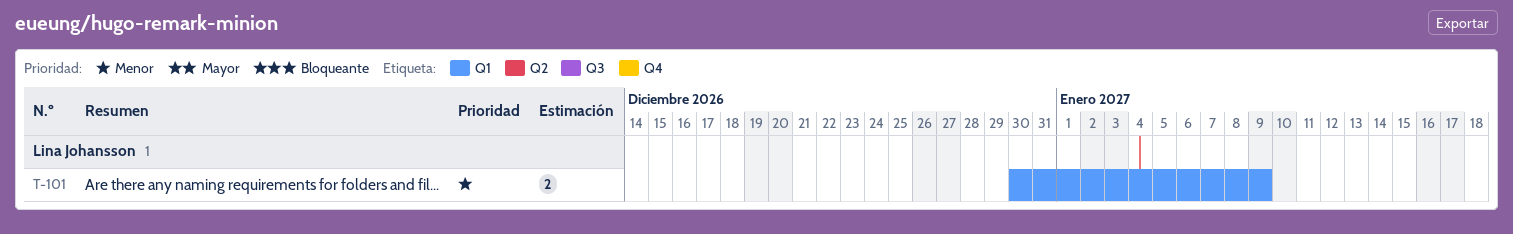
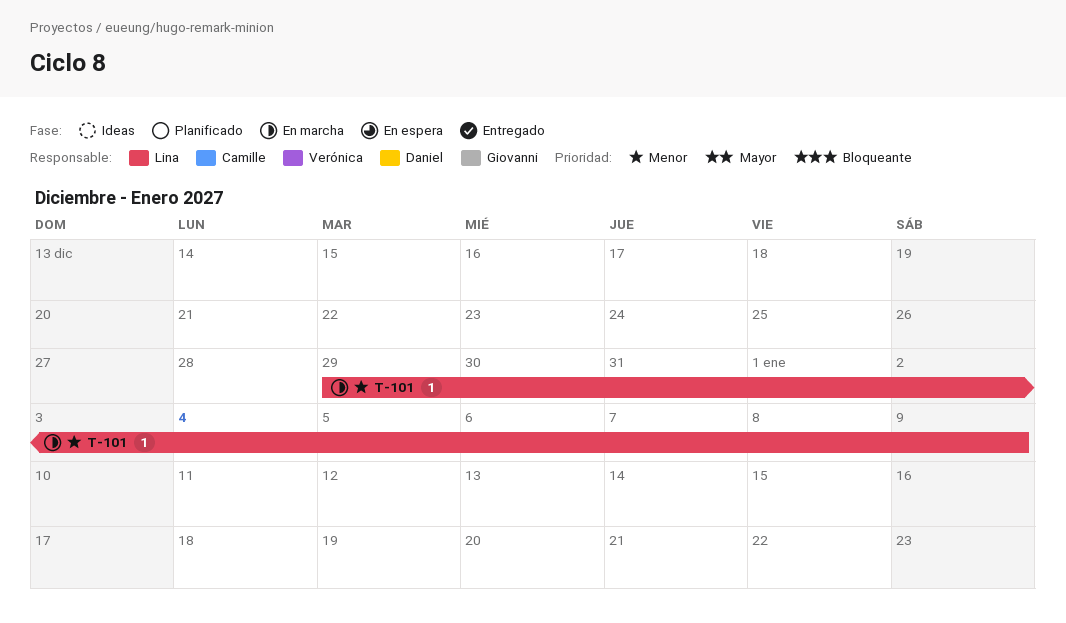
T-101, estimate: 2 -> 1
T-101, start: Dec 30 -> Dec 29

